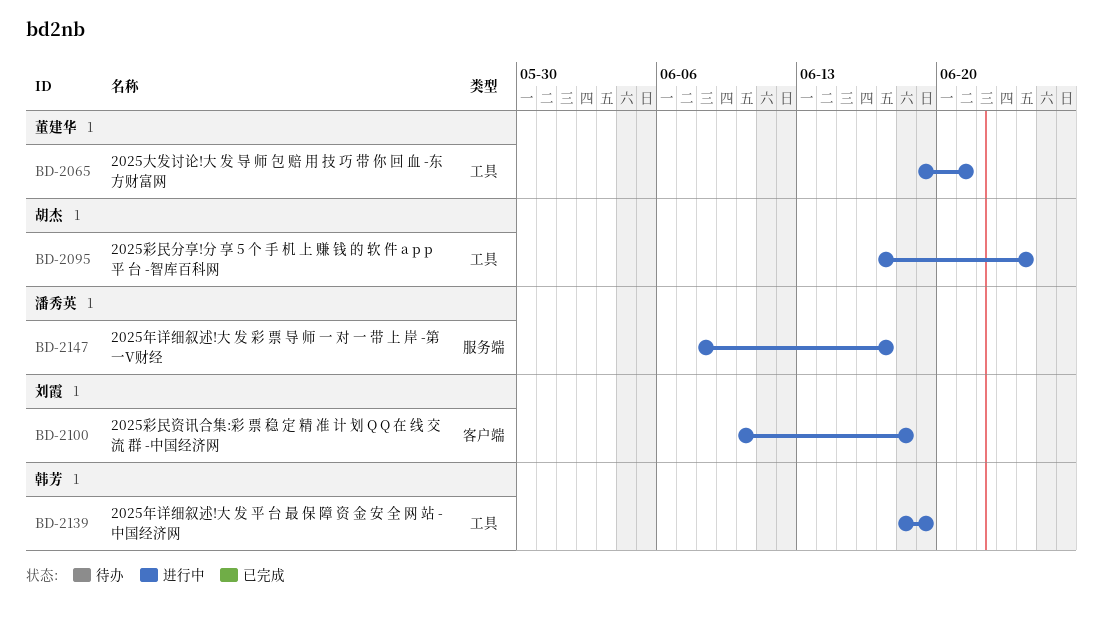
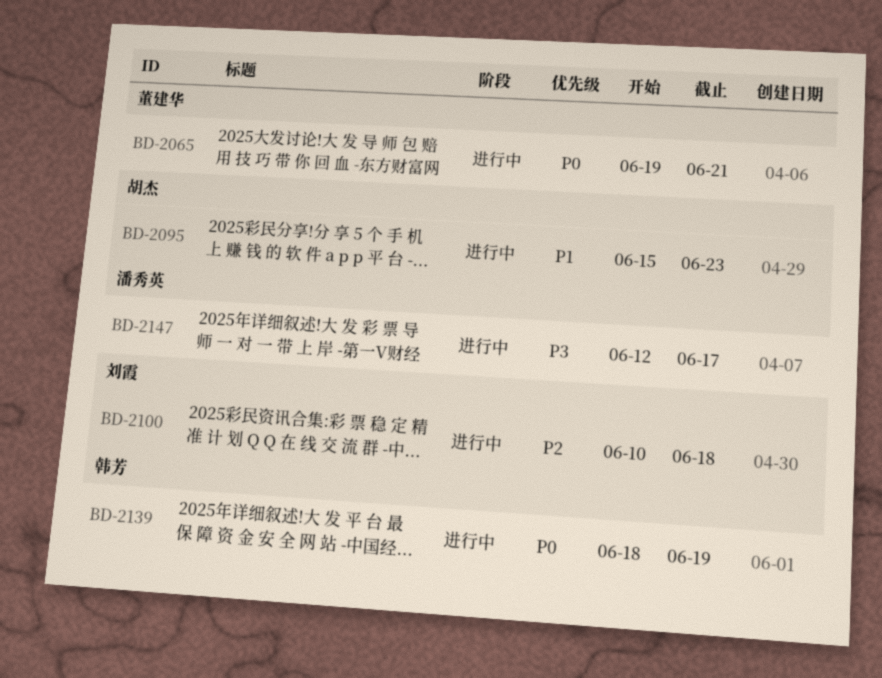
BD-2095, start: Jun 17 -> Jun 15
BD-2095, due: Jun 24 -> Jun 23
BD-2147, start: Jun 8 -> Jun 12

